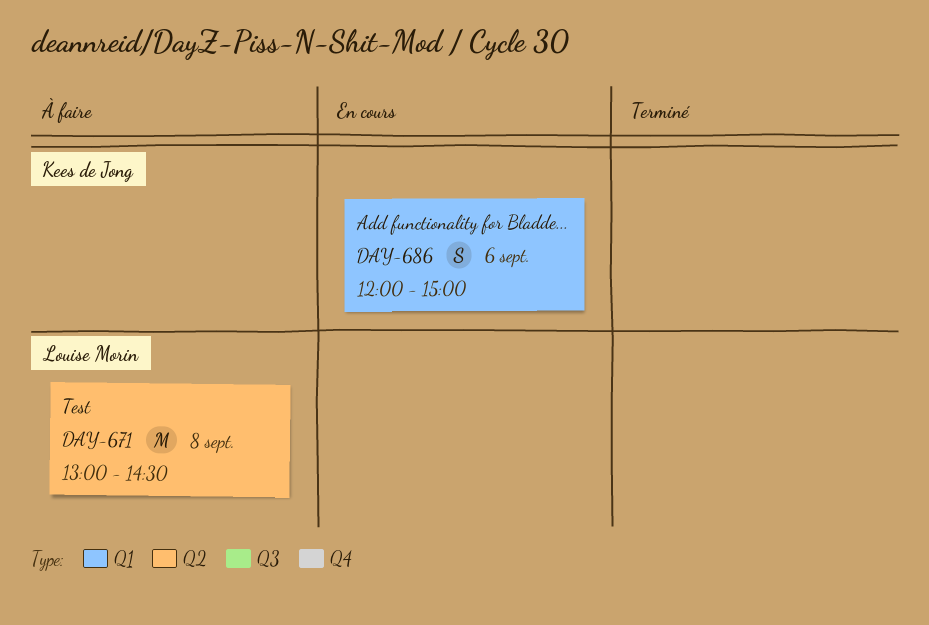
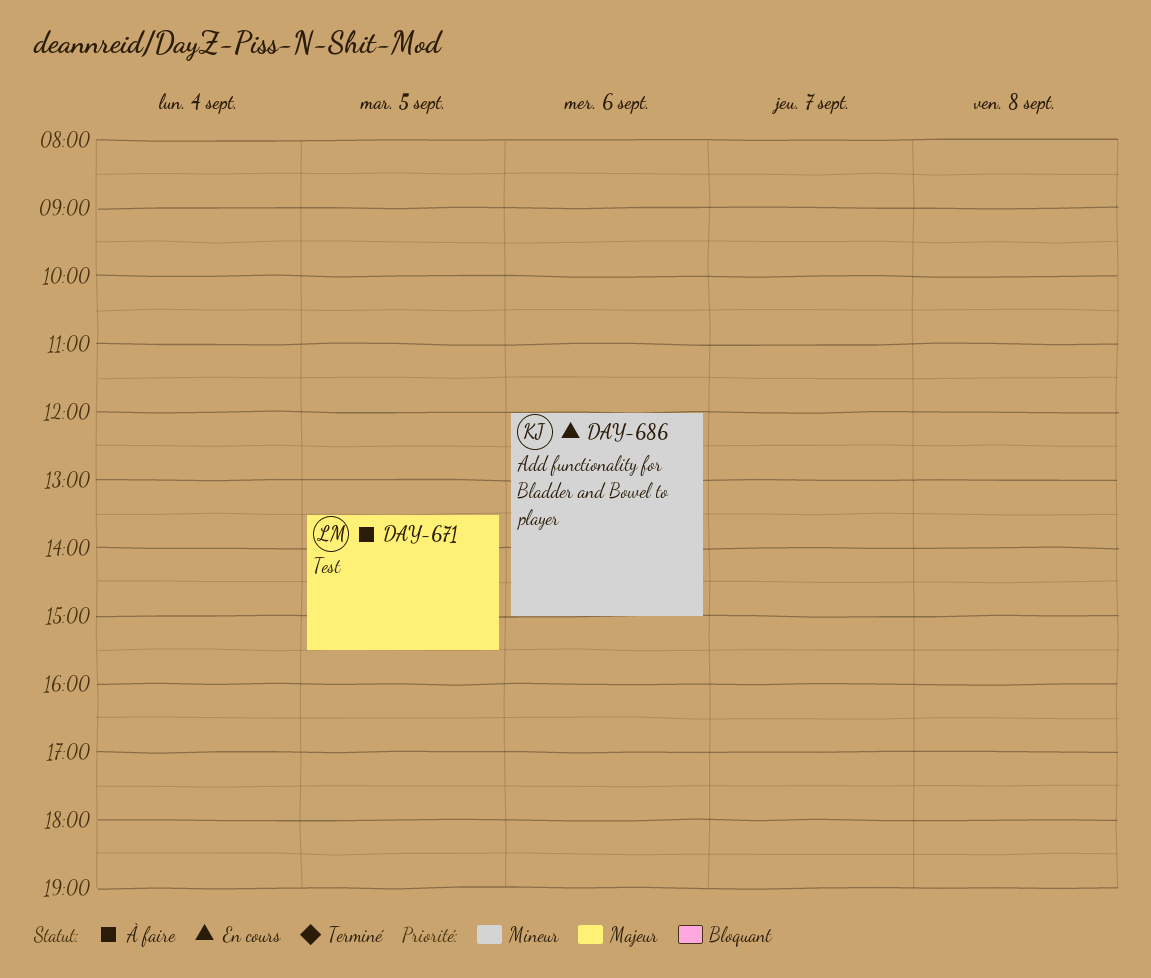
DAY-671, day: Sep 8 -> Sep 5
DAY-671, begins: 13:00 -> 13:30
DAY-671, ends: 14:30 -> 15:30

